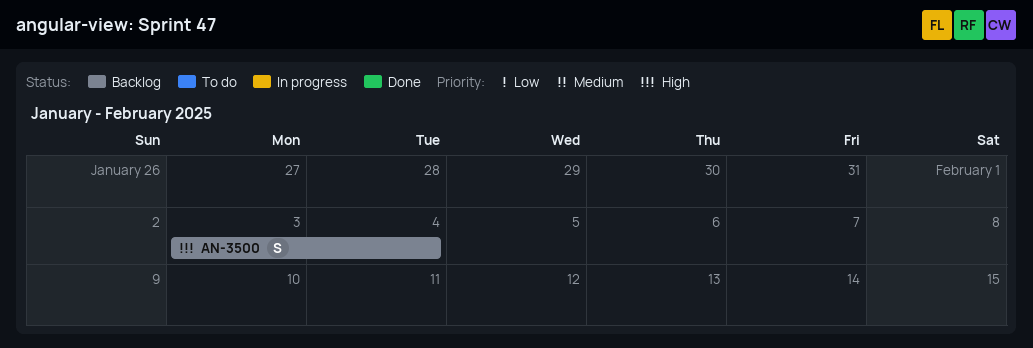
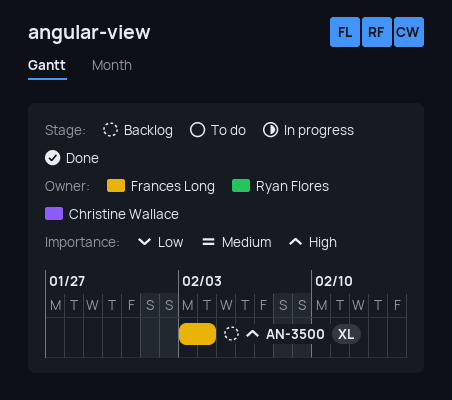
AN-3500, estimate: S -> XL

